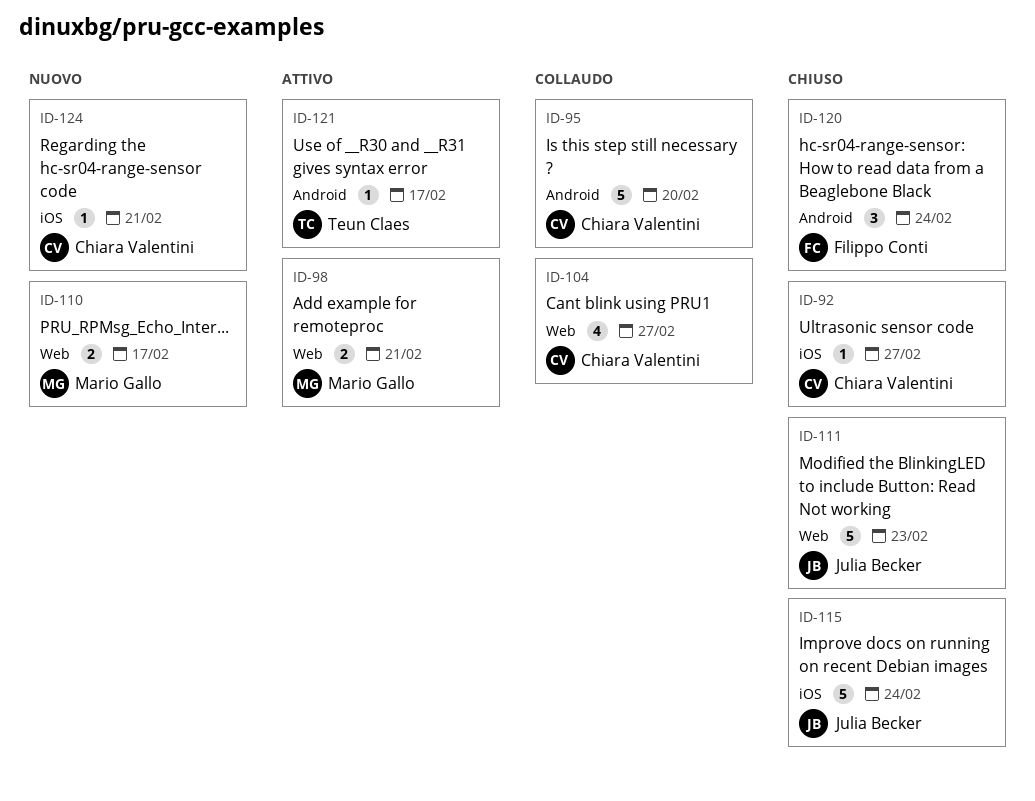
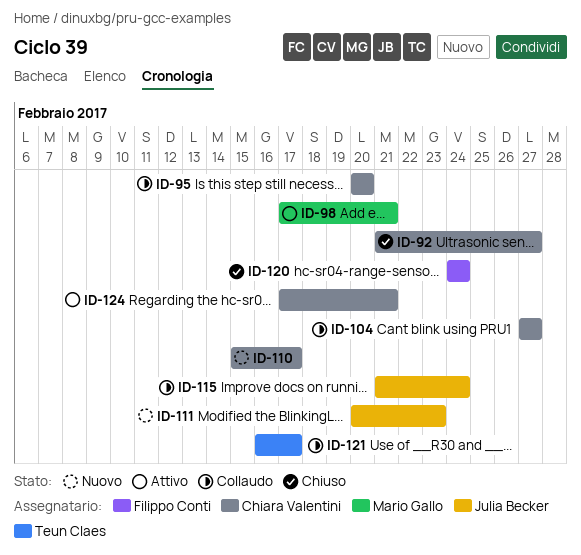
ID-110, owner: Mario Gallo -> Chiara Valentini
ID-111, status: Chiuso -> Nuovo
ID-115, status: Chiuso -> Collaudo
ID-121, status: Attivo -> Collaudo
ID-124, status: Nuovo -> Attivo

